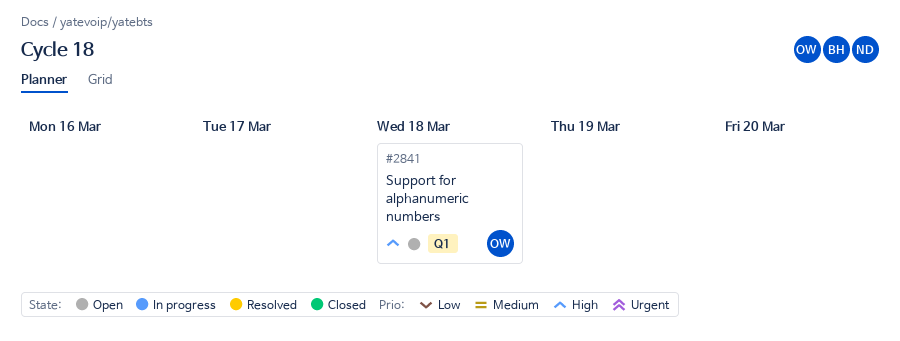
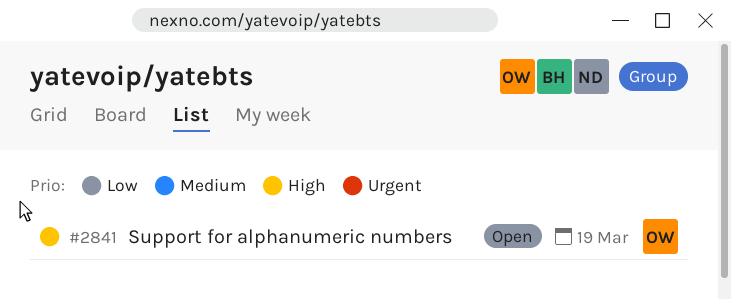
#2841, due: Mar 18 -> Mar 19

